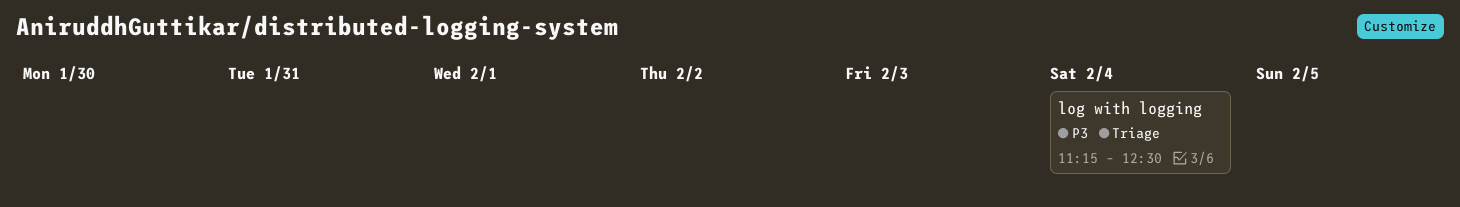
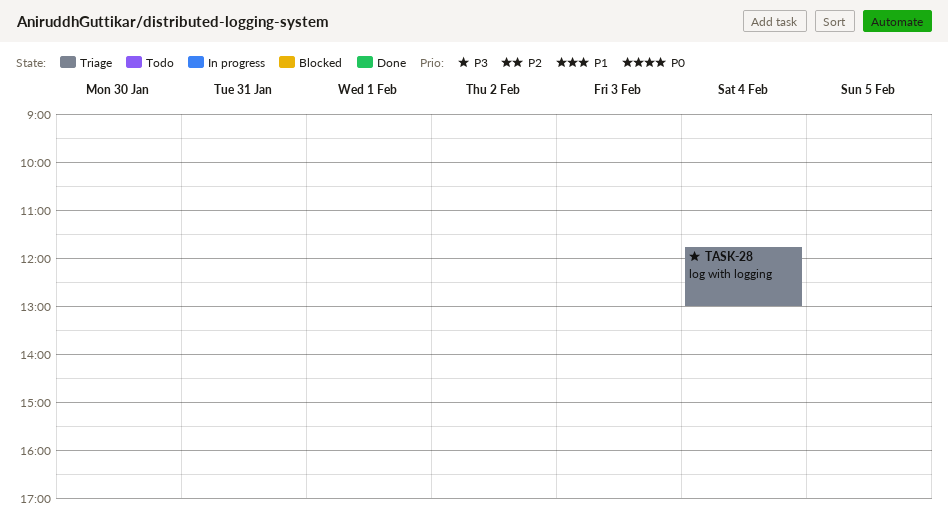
log with logging, begins: 11:15 -> 11:45
log with logging, ends: 12:30 -> 13:00

